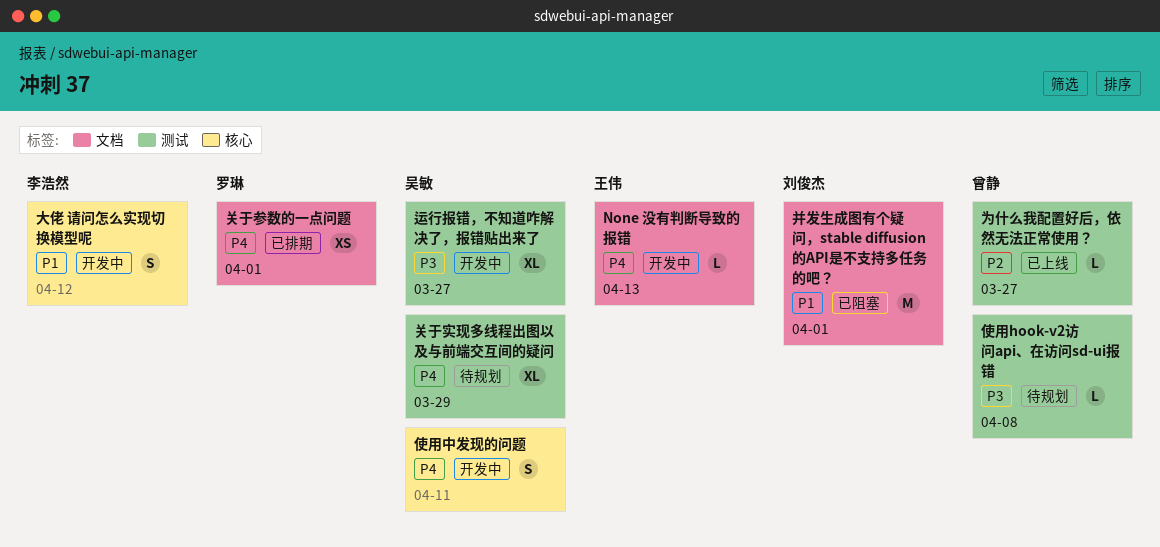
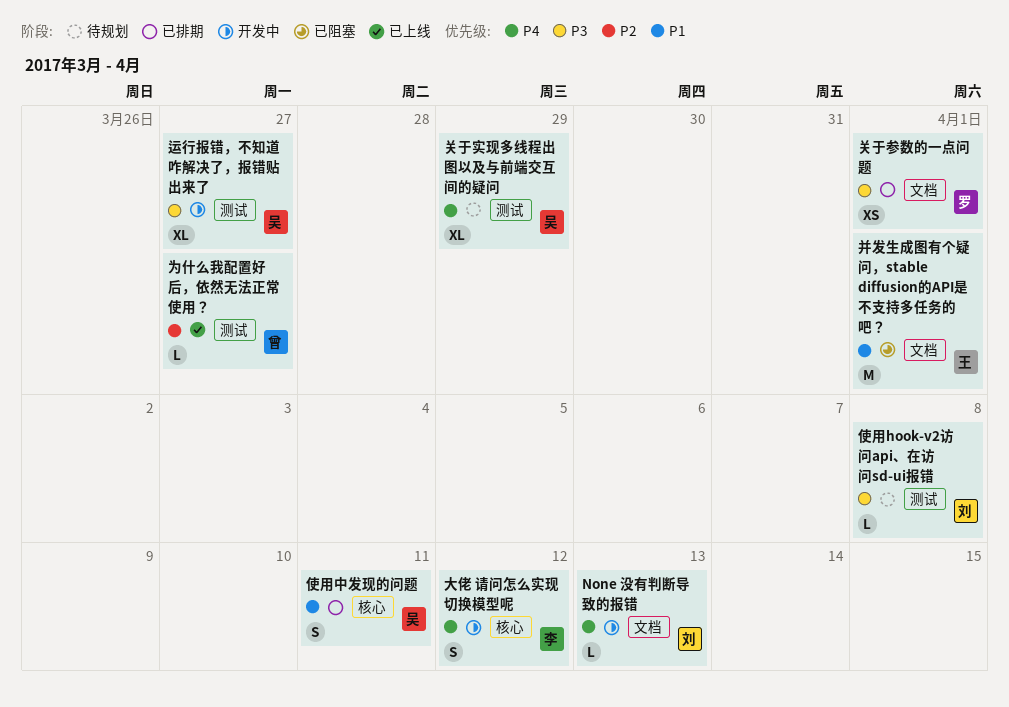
None 没有判断导致的报错, owner: 王伟 -> 刘俊杰
使用hook-v2访问api、在访问sd-ui报错, owner: 曾静 -> 刘俊杰
使用中发现的问题, status: 开发中 -> 已排期
使用中发现的问题, priority: P4 -> P1
关于参数的一点问题, priority: P4 -> P3
大佬 请问怎么实现切换模型呢, priority: P1 -> P4
并发生成图有个疑问，stable diffusion的API是不支持多任务的吧？, owner: 刘俊杰 -> 王伟

